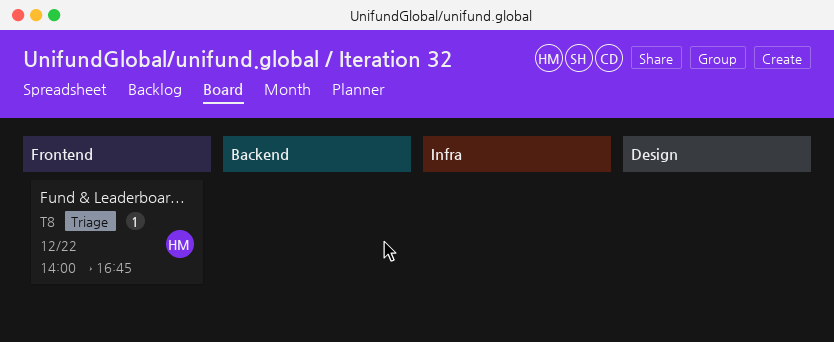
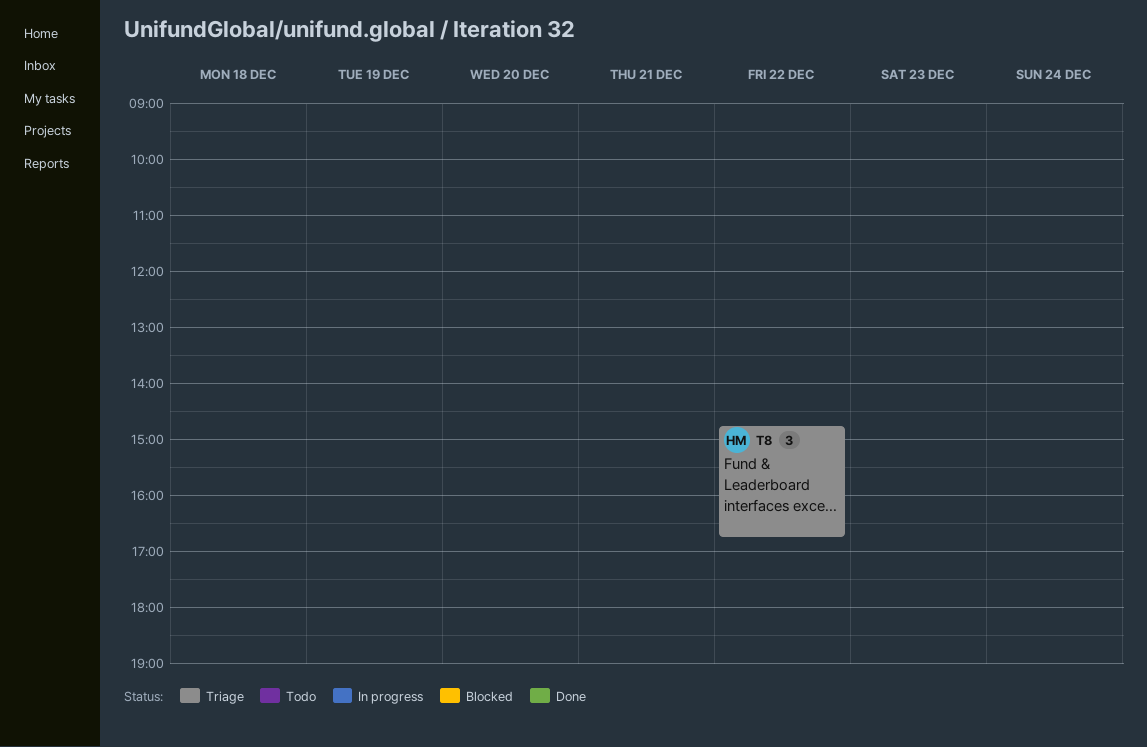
T8, estimate: 1 -> 3
T8, begins: 14:00 -> 14:45

